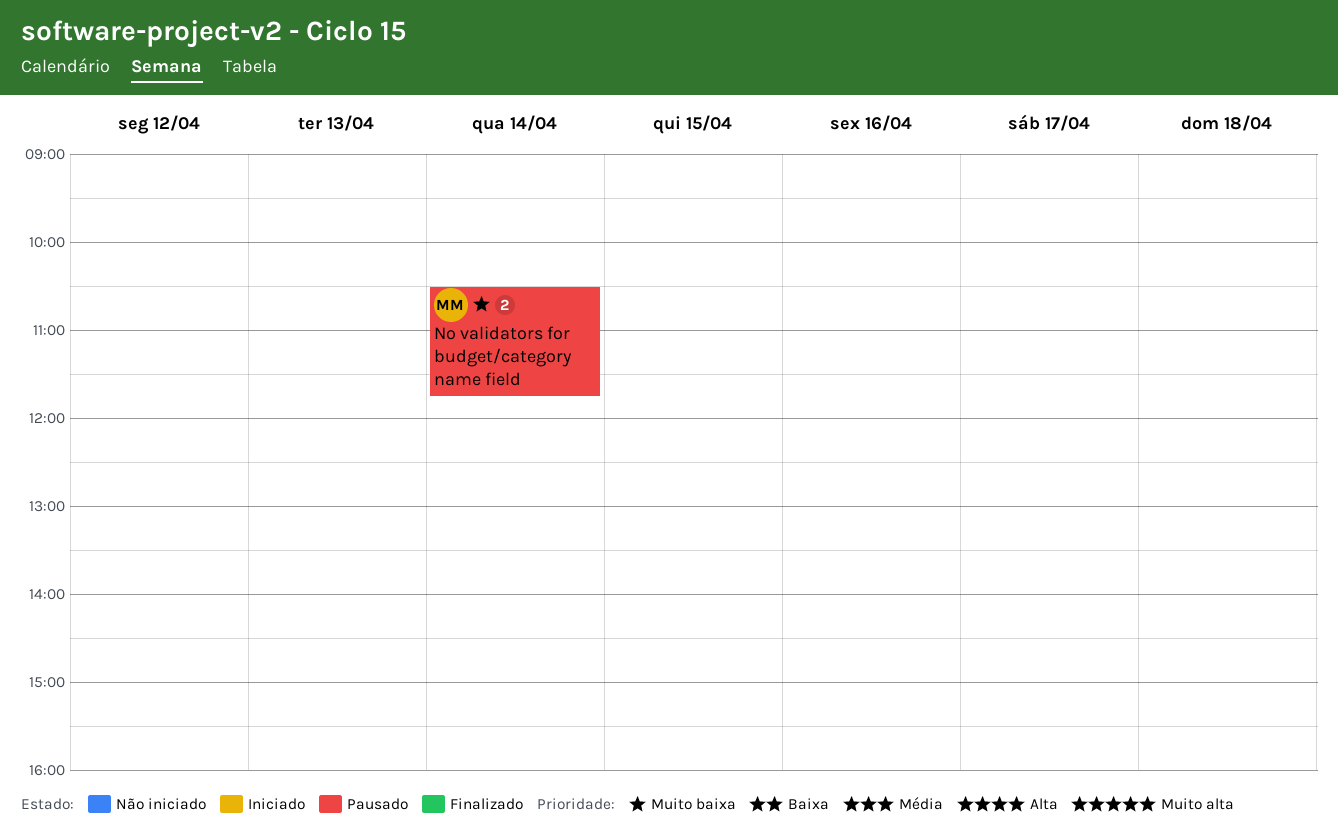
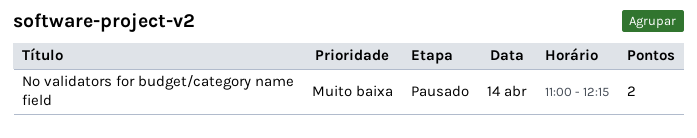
No validators for budget/category name field, begins: 10:30 -> 11:00
No validators for budget/category name field, ends: 11:45 -> 12:15

